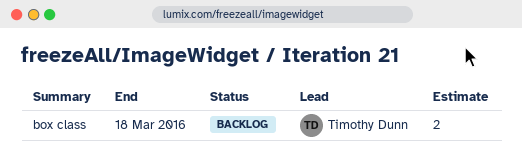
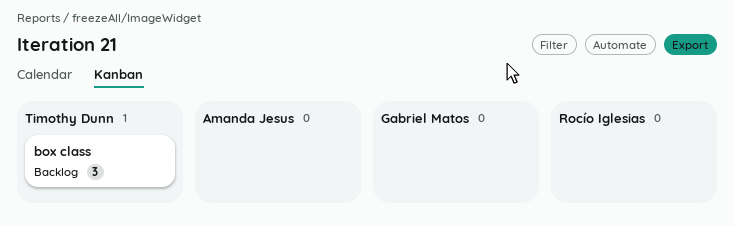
box class, estimate: 2 -> 3

